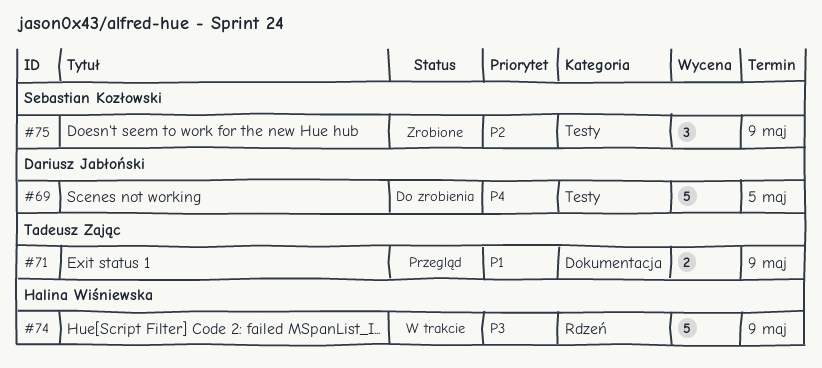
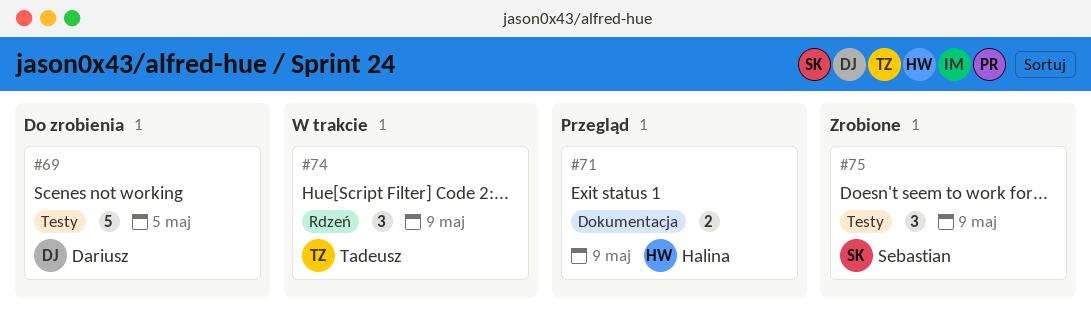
#71, owner: Tadeusz Zając -> Halina Wiśniewska
#74, owner: Halina Wiśniewska -> Tadeusz Zając
#74, estimate: 5 -> 3

